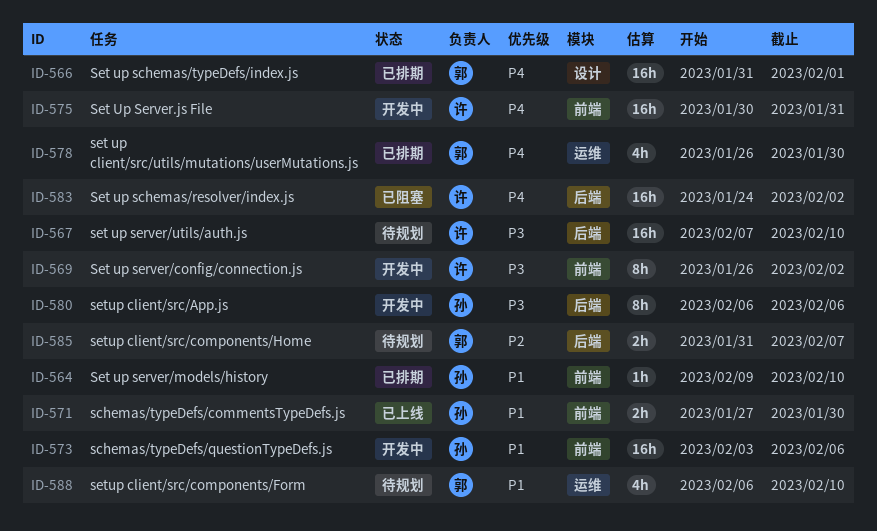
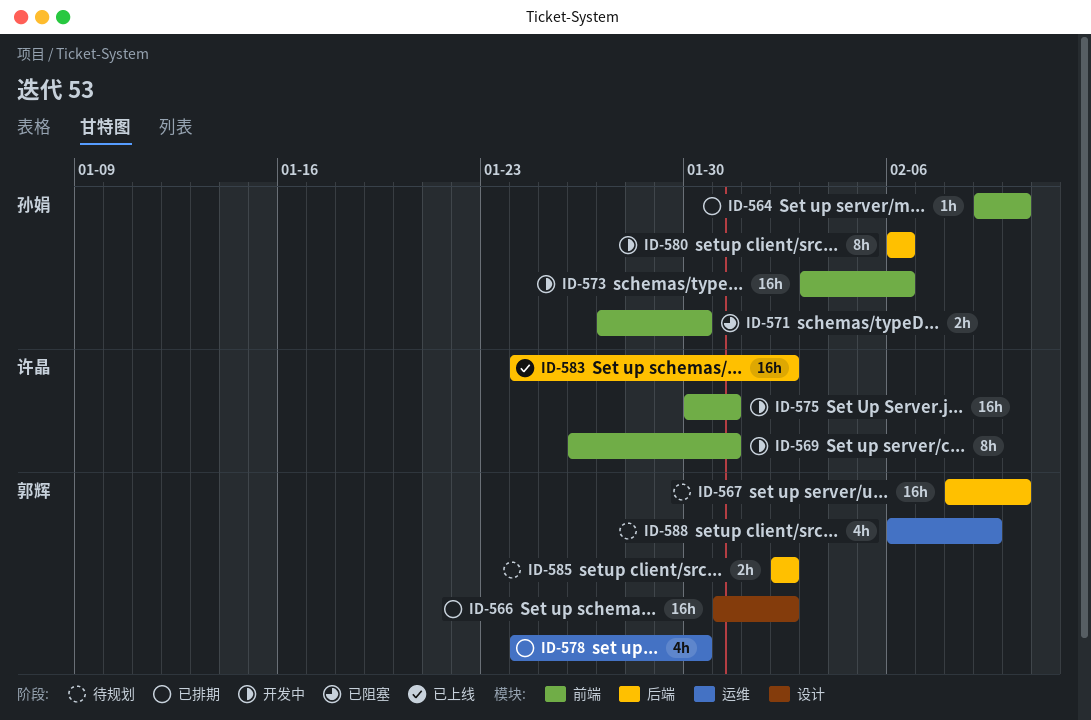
ID-566, due: Feb 1 -> Feb 2
ID-567, owner: 许晶 -> 郭辉
ID-567, start: Feb 7 -> Feb 8
ID-569, due: Feb 2 -> Jan 31
ID-571, status: 已上线 -> 已阻塞
ID-578, start: Jan 26 -> Jan 24
ID-583, status: 已阻塞 -> 已上线
ID-585, start: Jan 31 -> Feb 2
ID-585, due: Feb 7 -> Feb 2
ID-588, due: Feb 10 -> Feb 9

